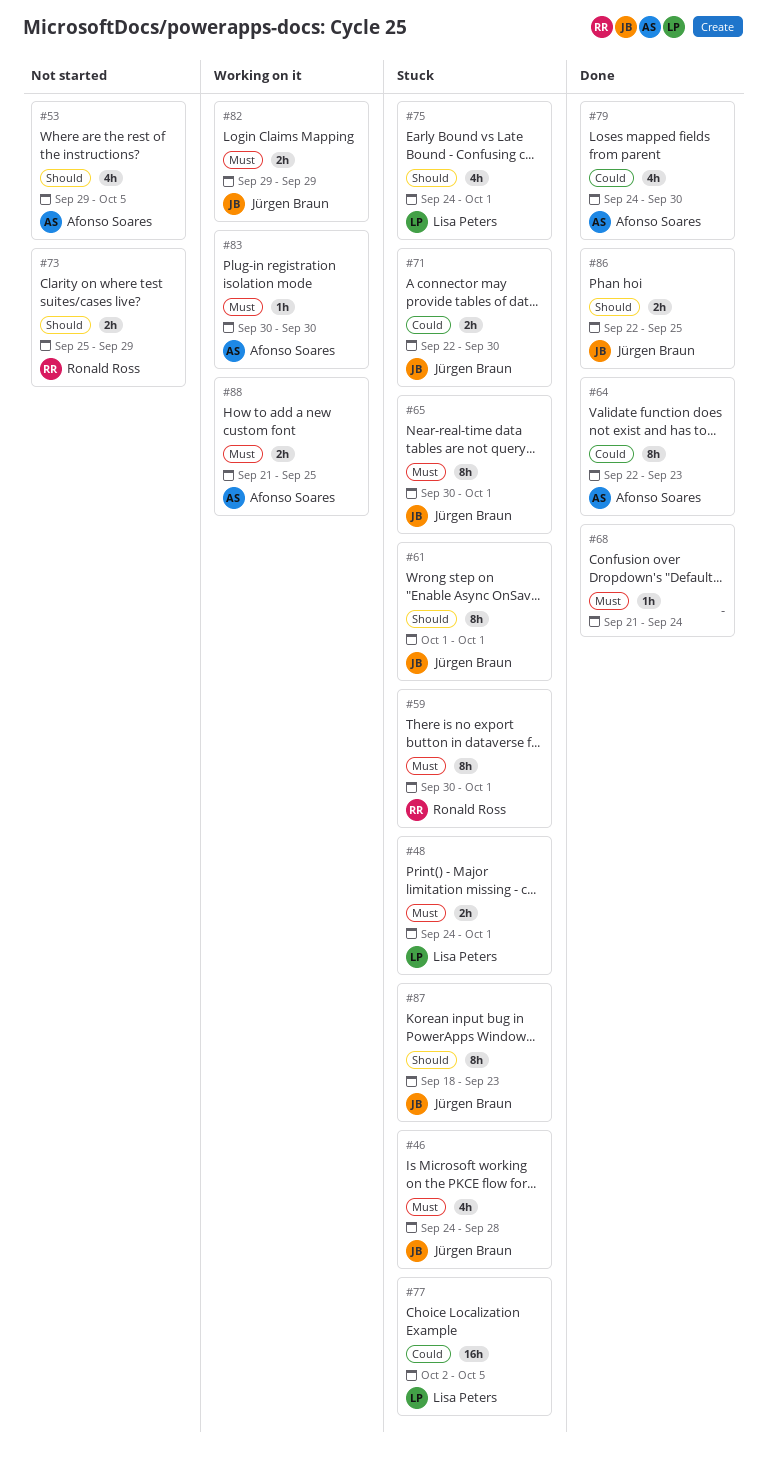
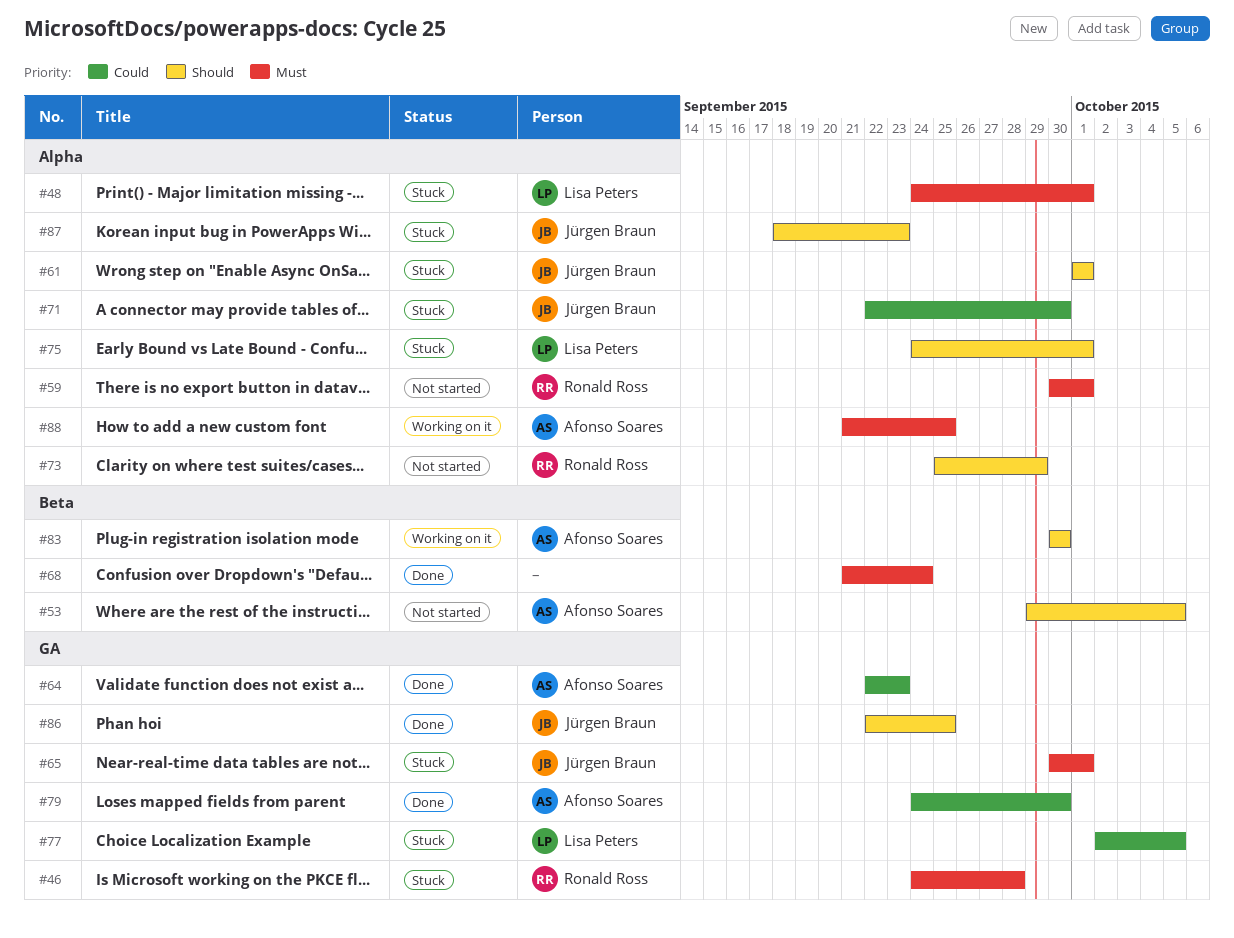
#46, owner: Jürgen Braun -> Ronald Ross
#59, status: Stuck -> Not started
#82: present -> none
#83, priority: Must -> Should

